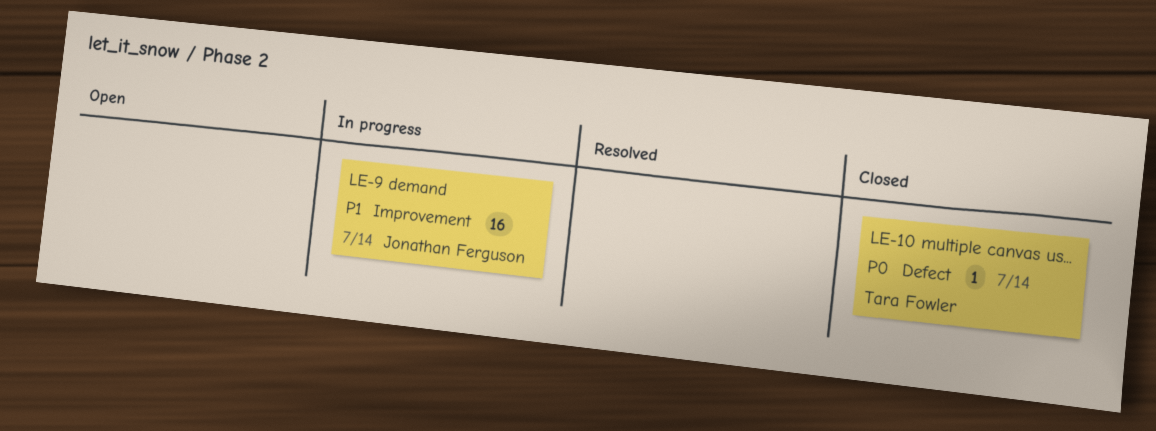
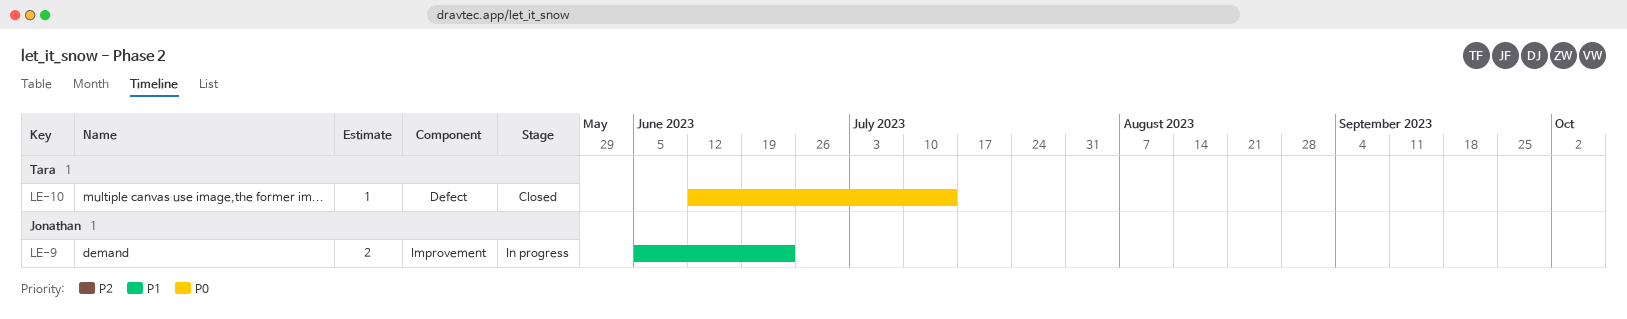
LE-9, estimate: 16 -> 2
LE-9, due: Jul 14 -> Jun 23

